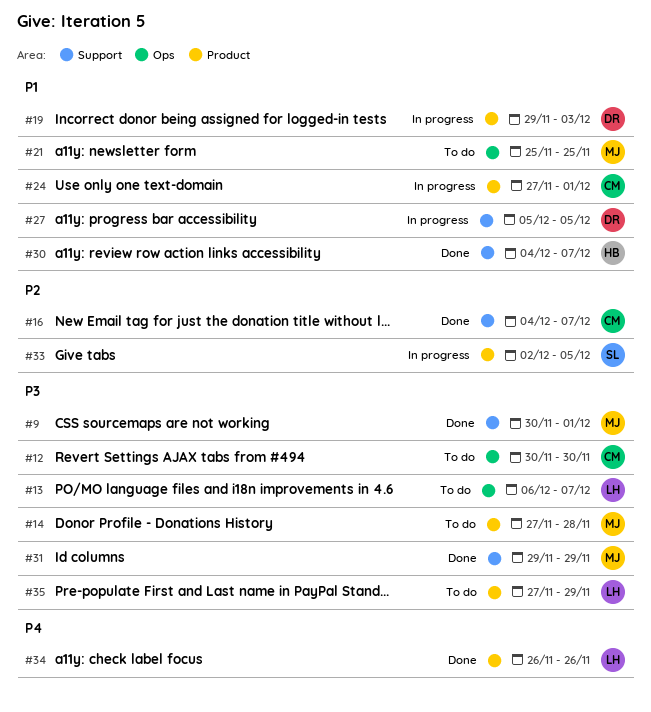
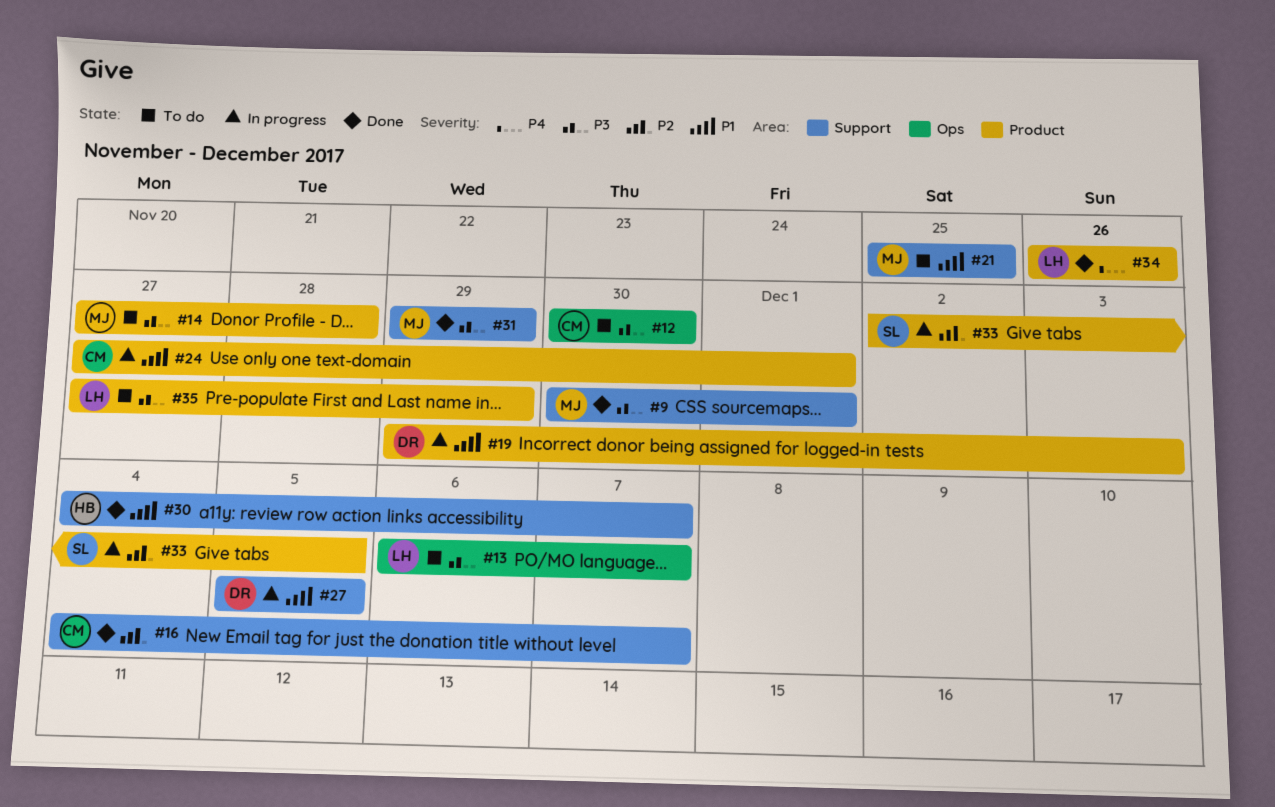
#21, label: Ops -> Support

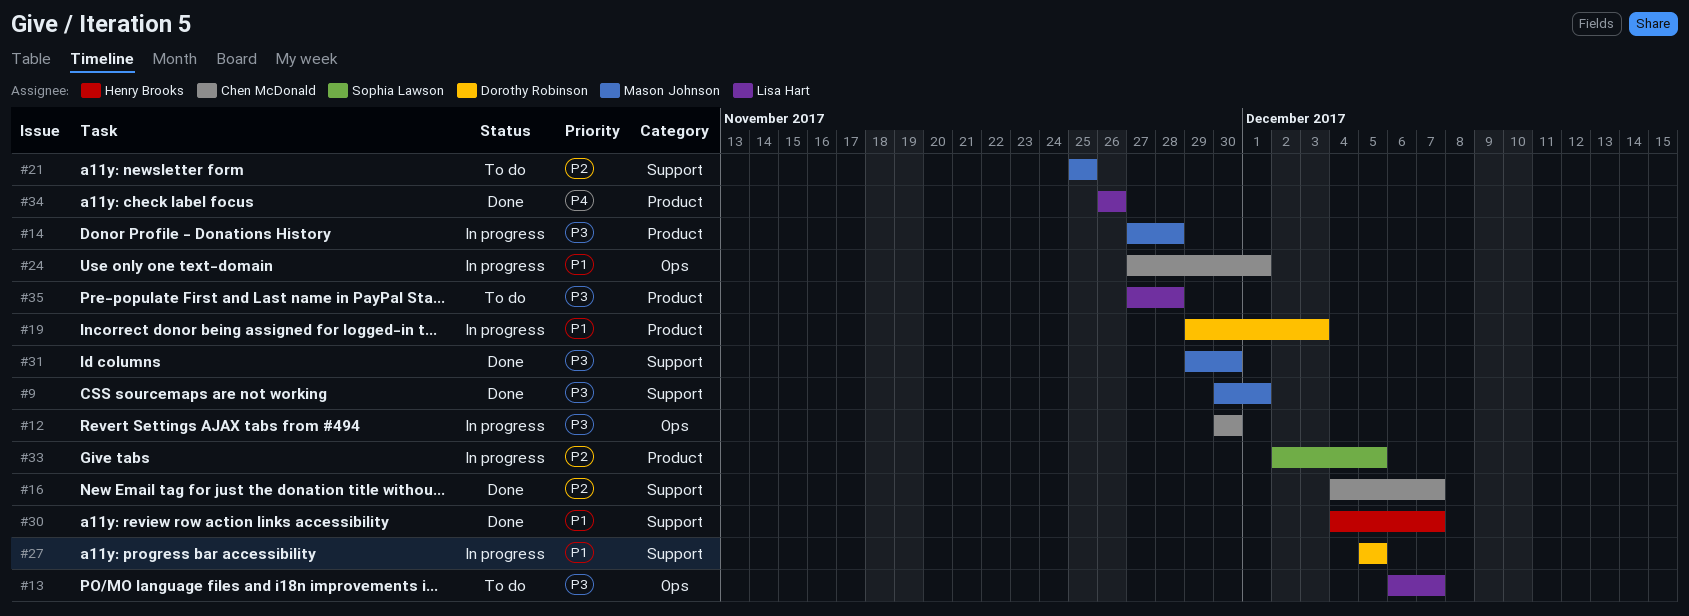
#12, status: To do -> In progress
#14, status: To do -> In progress
#21, priority: P1 -> P2
#24, label: Product -> Ops
#31, due: Nov 29 -> Nov 30
#35, due: Nov 29 -> Nov 28

